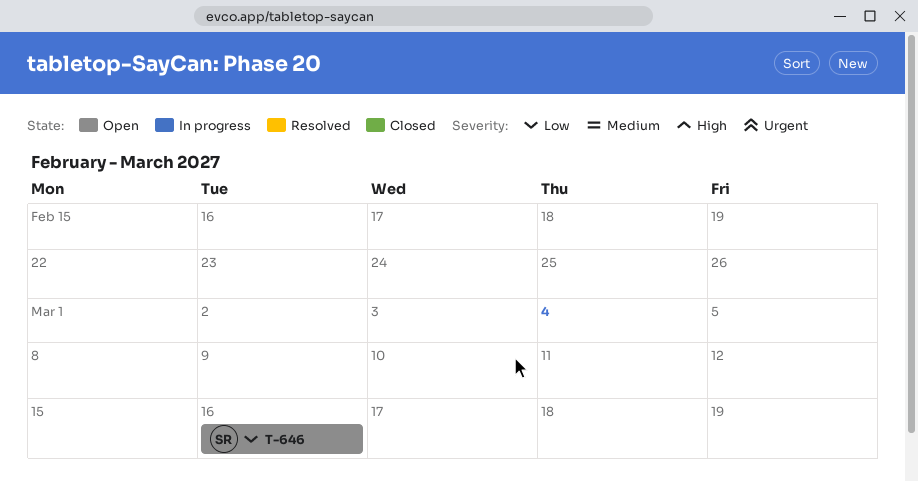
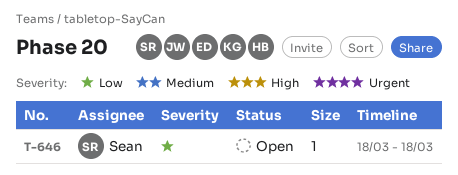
T-646, start: Mar 16 -> Mar 18
T-646, due: Mar 16 -> Mar 18

